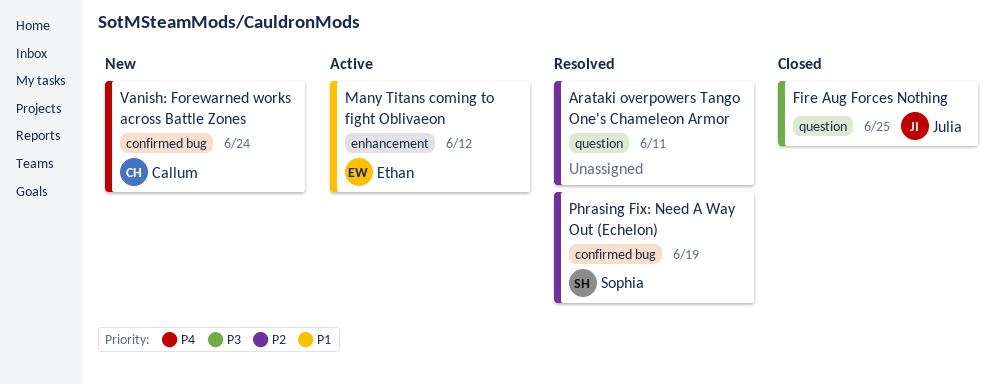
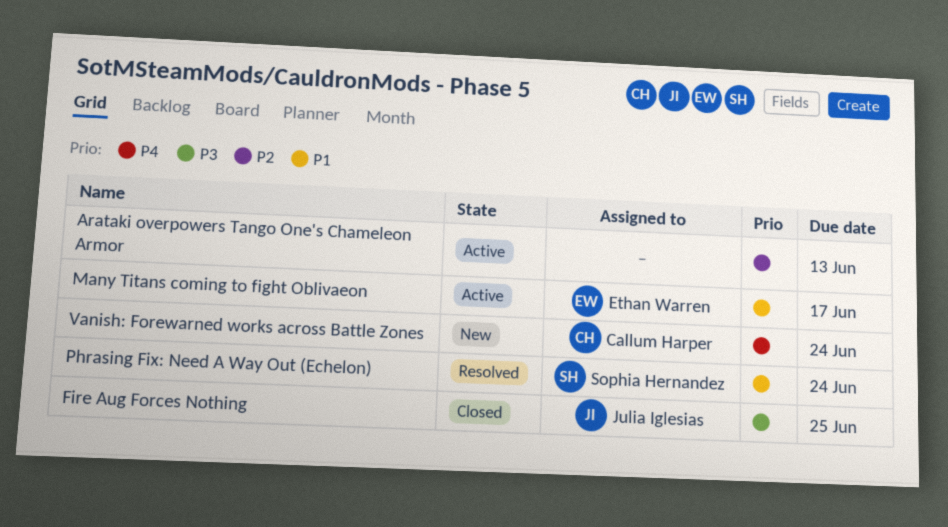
Arataki overpowers Tango One's Chameleon Armor, status: Resolved -> Active
Arataki overpowers Tango One's Chameleon Armor, due: Jun 11 -> Jun 13
Many Titans coming to fight Oblivaeon, due: Jun 12 -> Jun 17
Phrasing Fix: Need A Way Out (Echelon), priority: P2 -> P1
Phrasing Fix: Need A Way Out (Echelon), due: Jun 19 -> Jun 24

